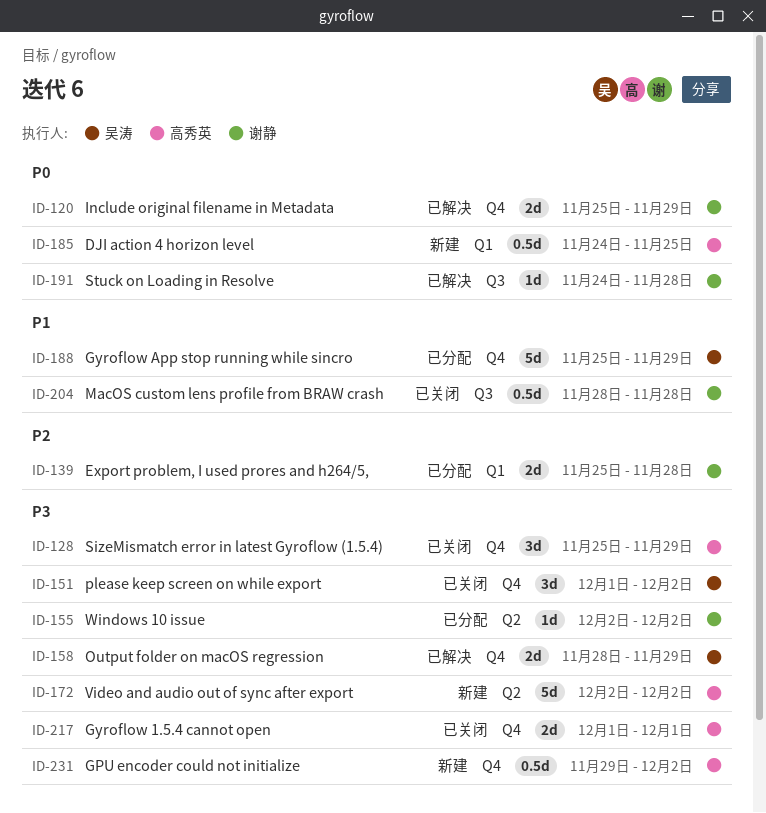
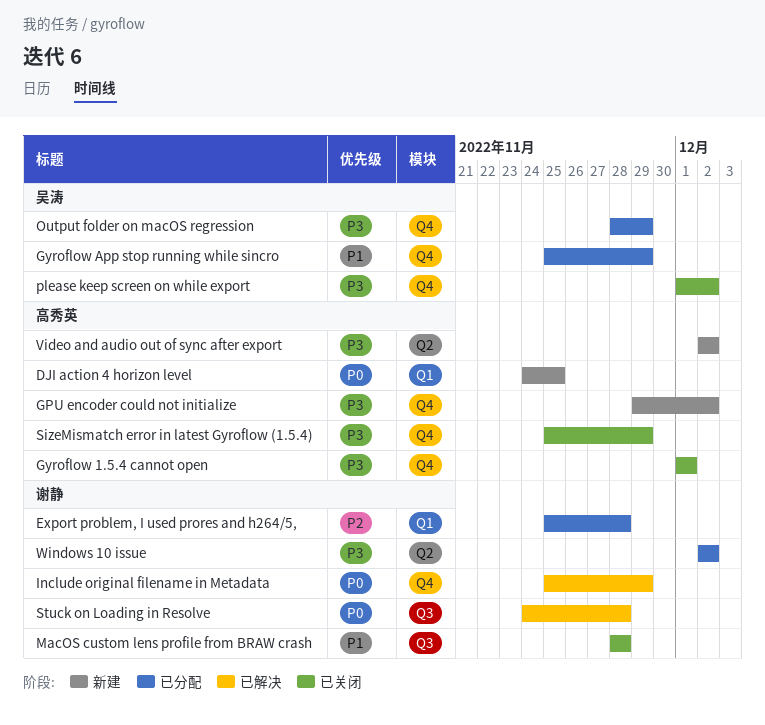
Output folder on macOS regression, status: 已解决 -> 已分配

